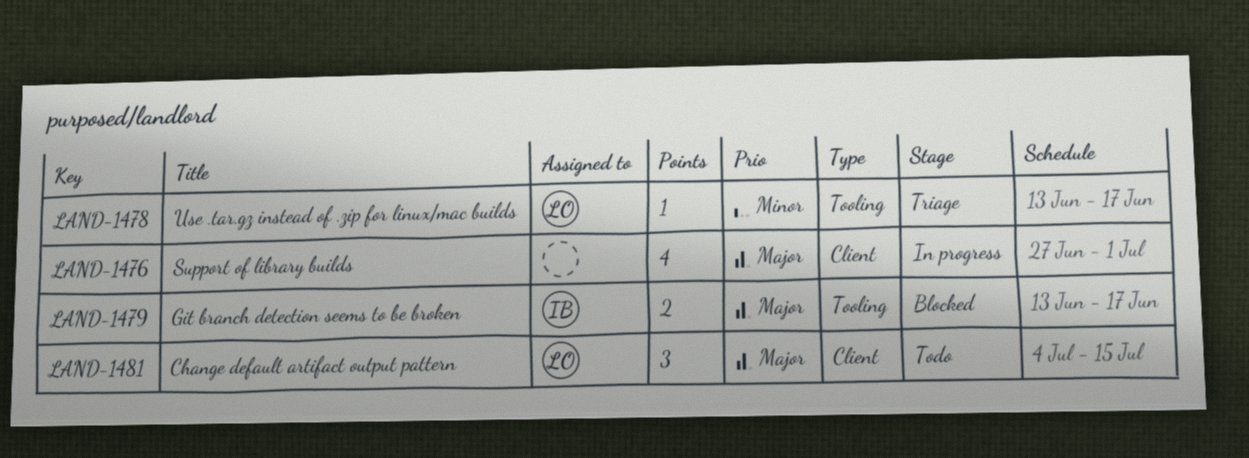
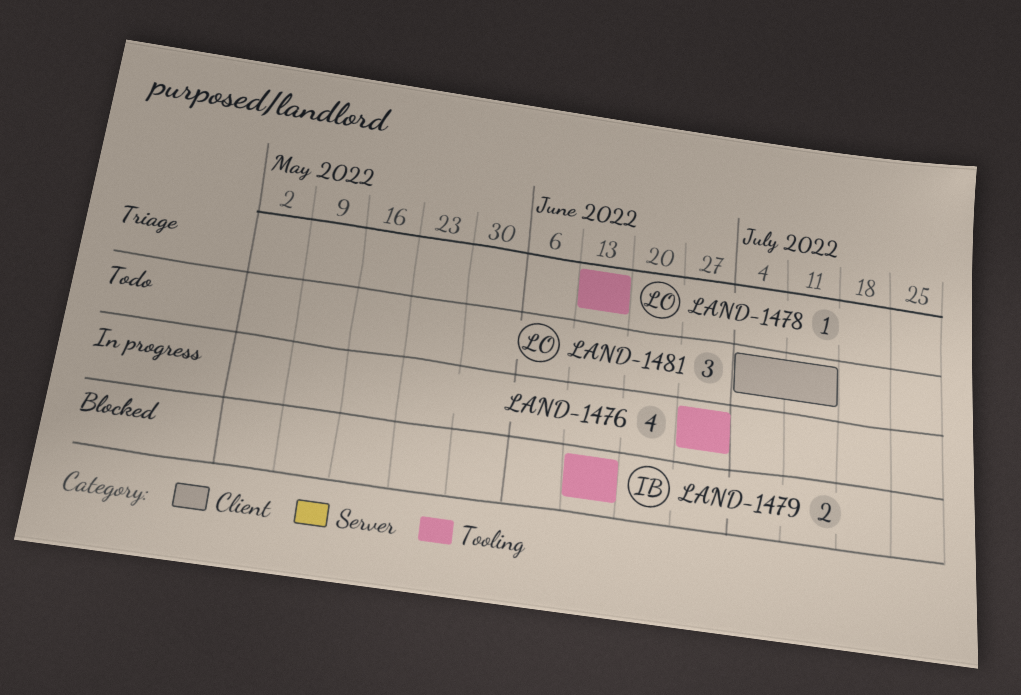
LAND-1476, label: Client -> Tooling

